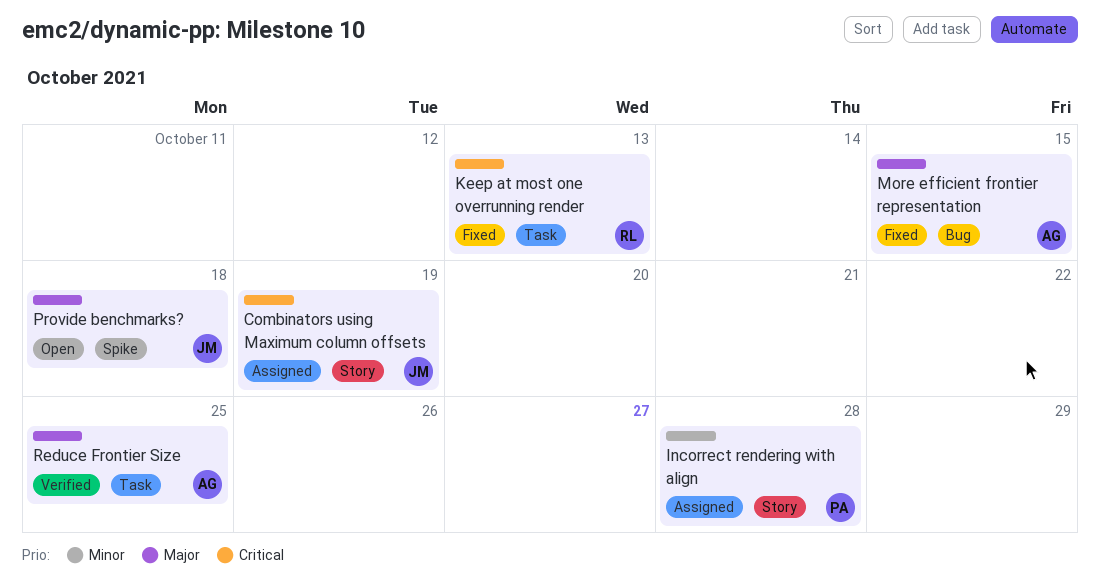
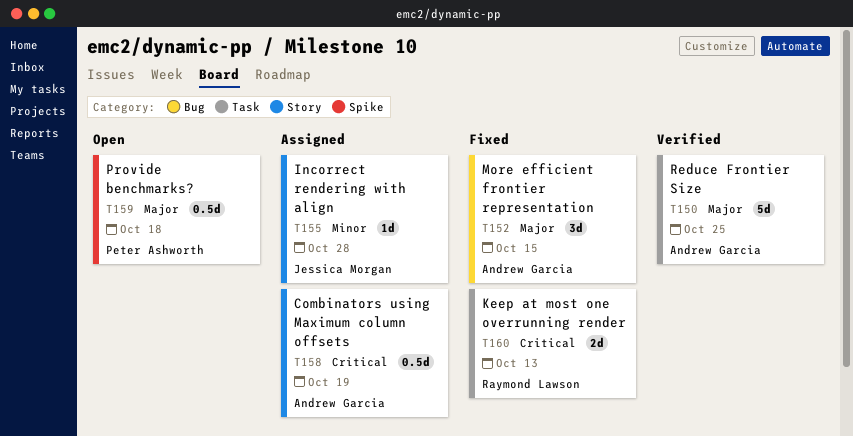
Combinators using Maximum column offsets, owner: Jessica Morgan -> Andrew Garcia
Incorrect rendering with align, owner: Peter Ashworth -> Jessica Morgan
Provide benchmarks?, owner: Jessica Morgan -> Peter Ashworth

